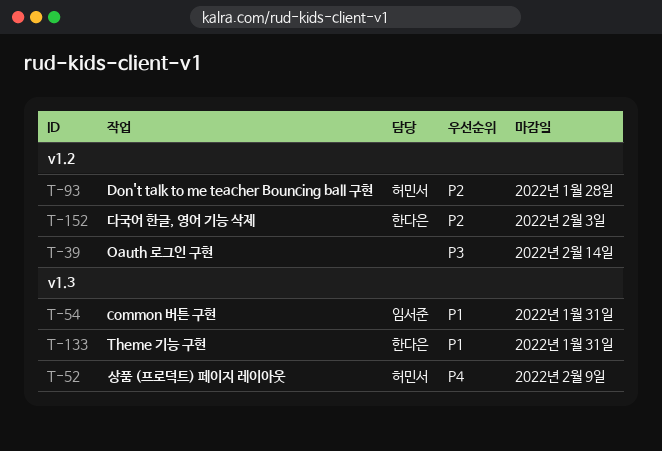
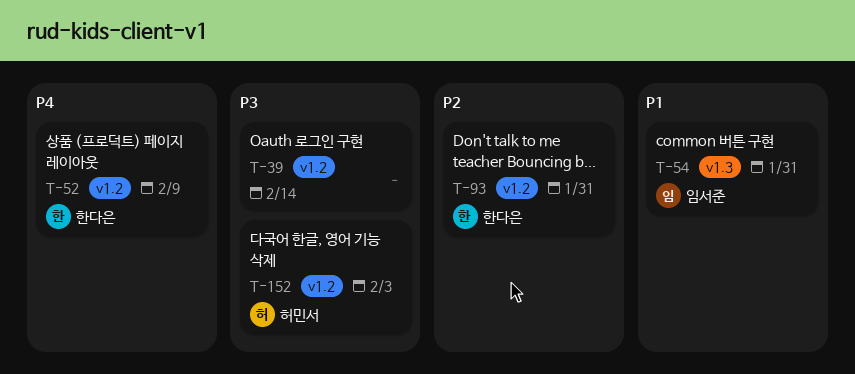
T-52, owner: 허민서 -> 한다은
T-52, label: v1.3 -> v1.2
T-93, owner: 허민서 -> 한다은
T-93, due: Jan 28 -> Jan 31
T-133: present -> none
T-152, owner: 한다은 -> 허민서
T-152, priority: P2 -> P3

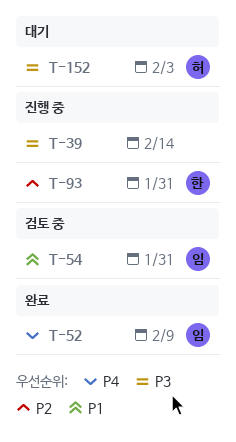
T-52, owner: 한다은 -> 임서준

